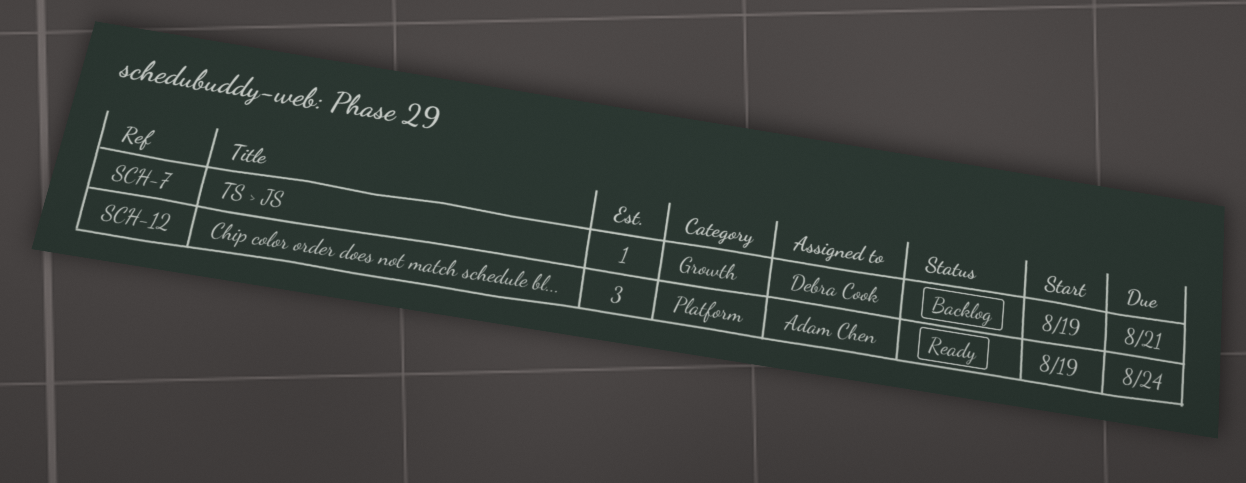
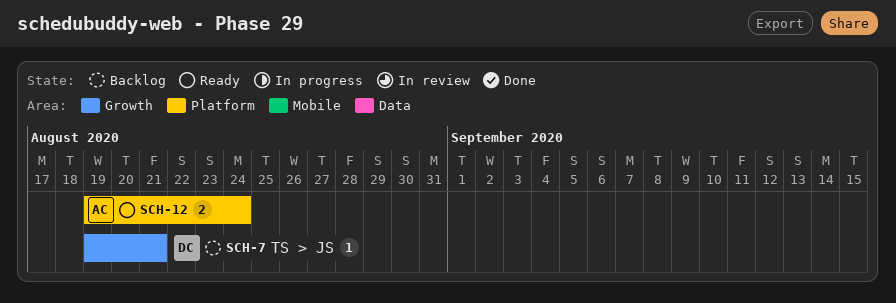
SCH-12, estimate: 3 -> 2

